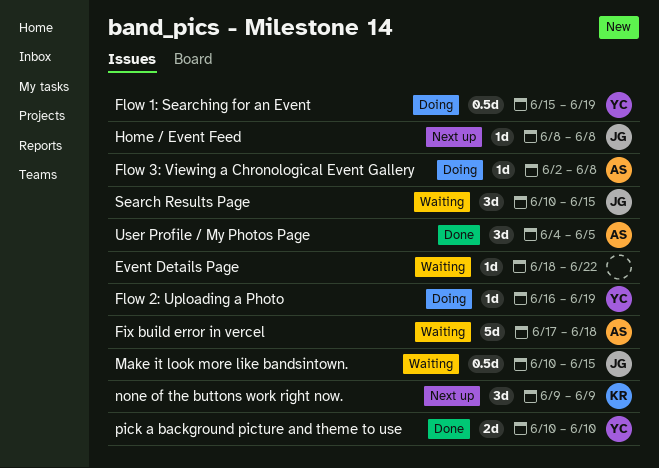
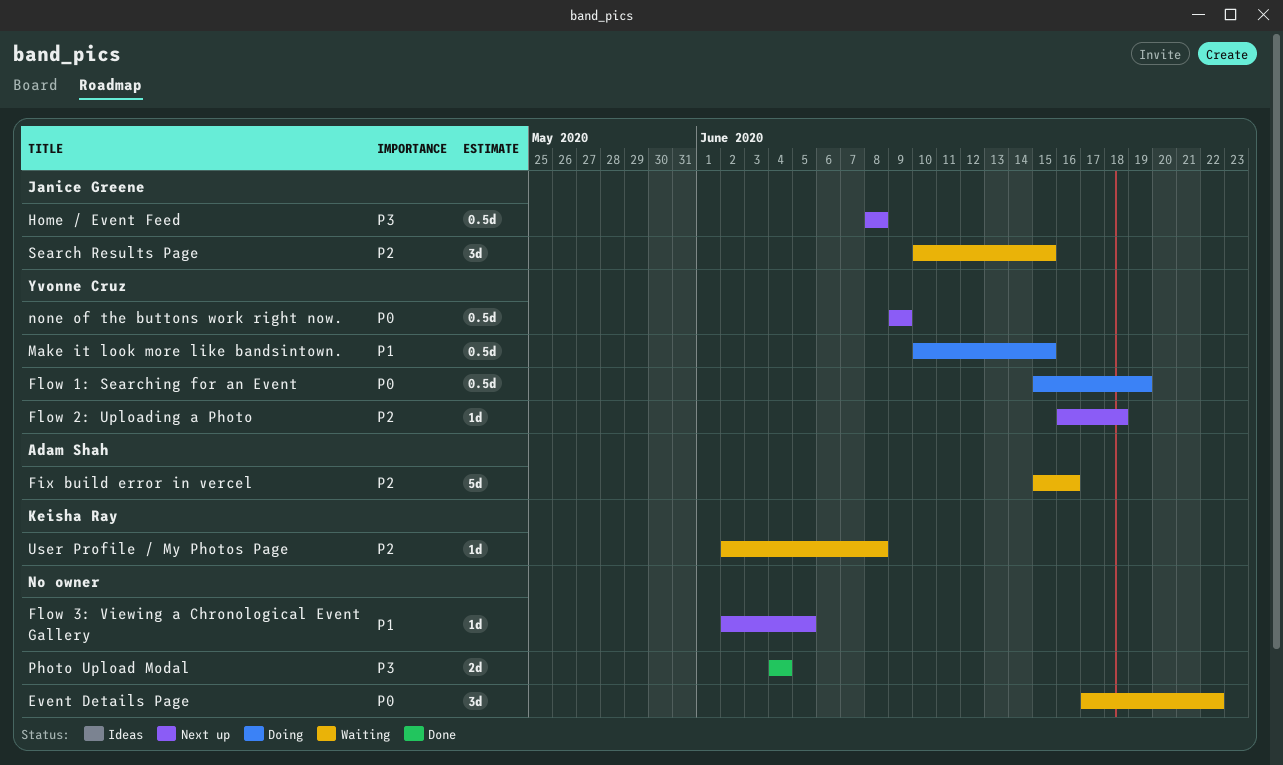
Event Details Page, estimate: 1d -> 3d
Event Details Page, start: Jun 18 -> Jun 17
Fix build error in vercel, start: Jun 17 -> Jun 15
Fix build error in vercel, due: Jun 18 -> Jun 16
Flow 2: Uploading a Photo, status: Doing -> Next up
Flow 2: Uploading a Photo, due: Jun 19 -> Jun 18
Flow 3: Viewing a Chronological Event Gallery, status: Doing -> Next up
Flow 3: Viewing a Chronological Event Gallery, owner: Adam Shah -> none
Flow 3: Viewing a Chronological Event Gallery, due: Jun 8 -> Jun 5
Home / Event Feed, estimate: 1d -> 0.5d
Make it look more like bandsintown., status: Waiting -> Doing
Make it look more like bandsintown., owner: Janice Greene -> Yvonne Cruz
none of the buttons work right now., owner: Keisha Ray -> Yvonne Cruz
none of the buttons work right now., estimate: 3d -> 0.5d
Photo Upload Modal: none -> present
pick a background picture and theme to use: present -> none
User Profile / My Photos Page, status: Done -> Waiting
User Profile / My Photos Page, owner: Adam Shah -> Keisha Ray
User Profile / My Photos Page, estimate: 3d -> 1d
User Profile / My Photos Page, start: Jun 4 -> Jun 2
User Profile / My Photos Page, due: Jun 5 -> Jun 8

